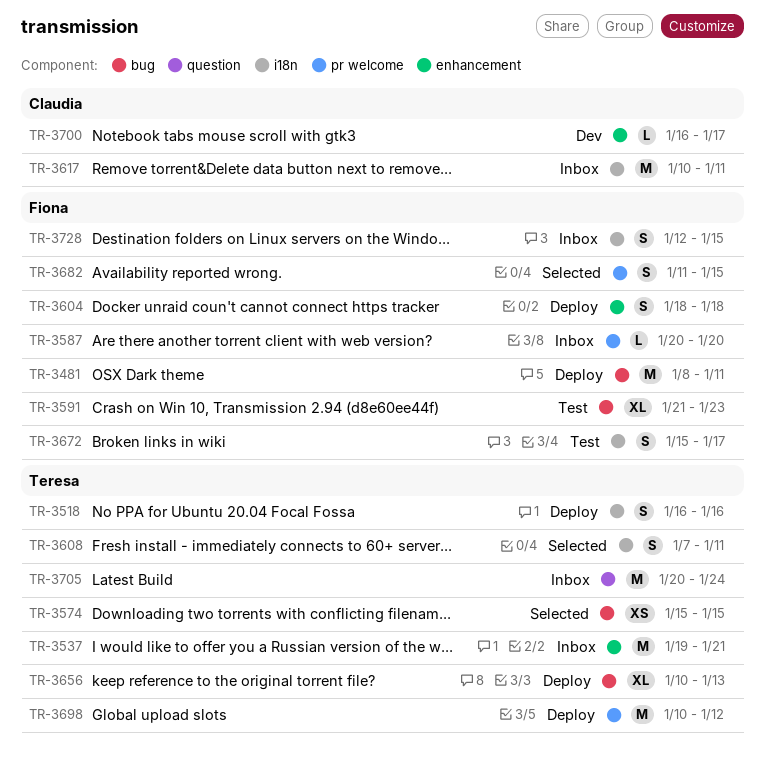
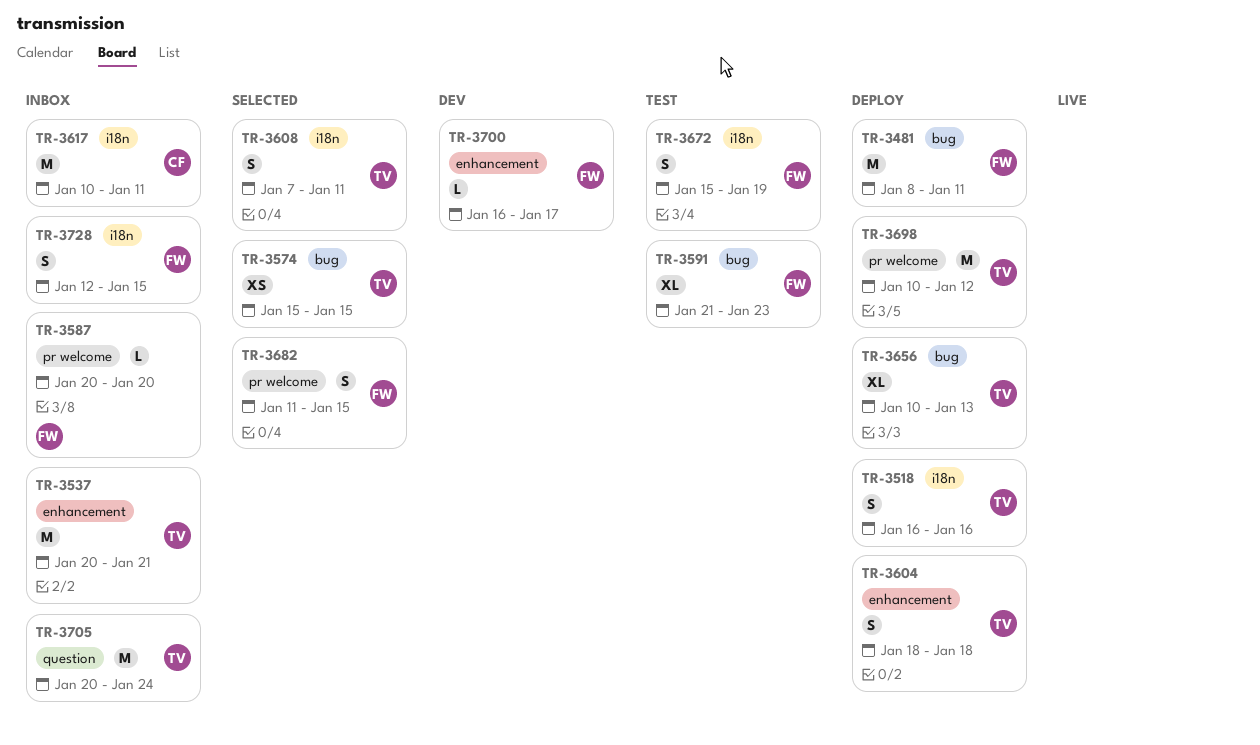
TR-3537, start: Jan 19 -> Jan 20
TR-3604, owner: Fiona -> Teresa
TR-3672, due: Jan 17 -> Jan 19
TR-3700, owner: Claudia -> Fiona

